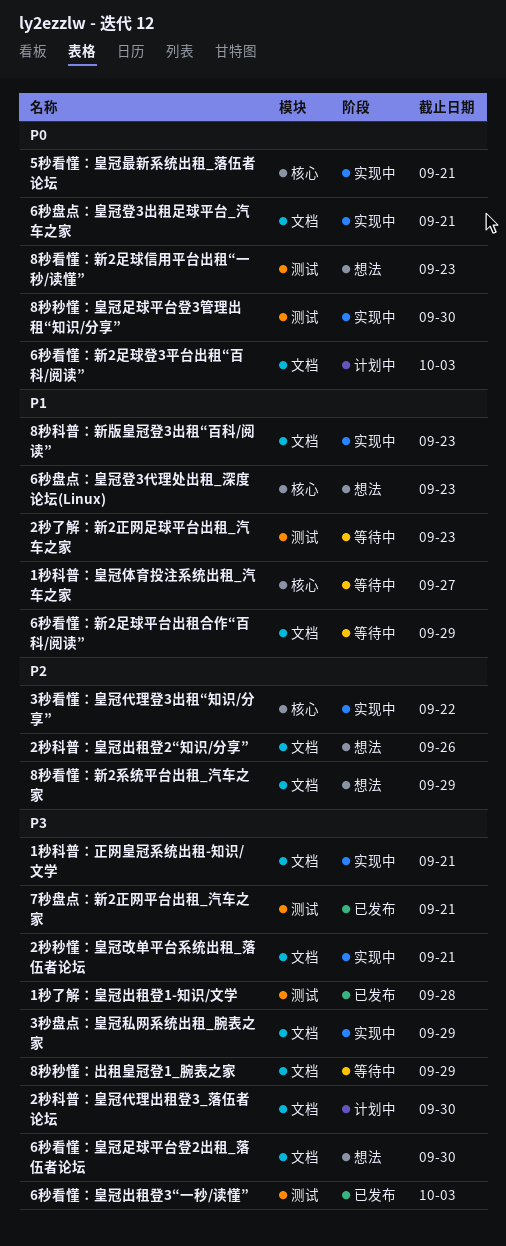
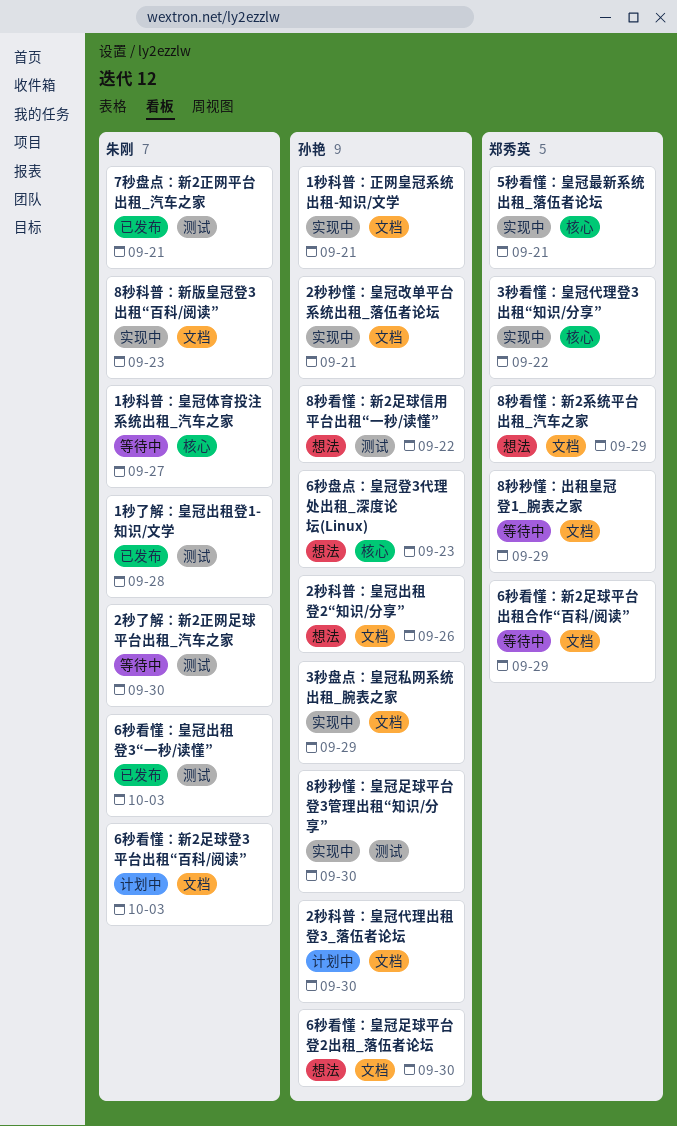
2秒了解：新2正网足球平台出租_汽车之家, due: Sep 23 -> Sep 30
6秒盘点：皇冠登3出租足球平台_汽车之家: present -> none
8秒看懂：新2足球信用平台出租“一秒/读懂”, due: Sep 23 -> Sep 22

